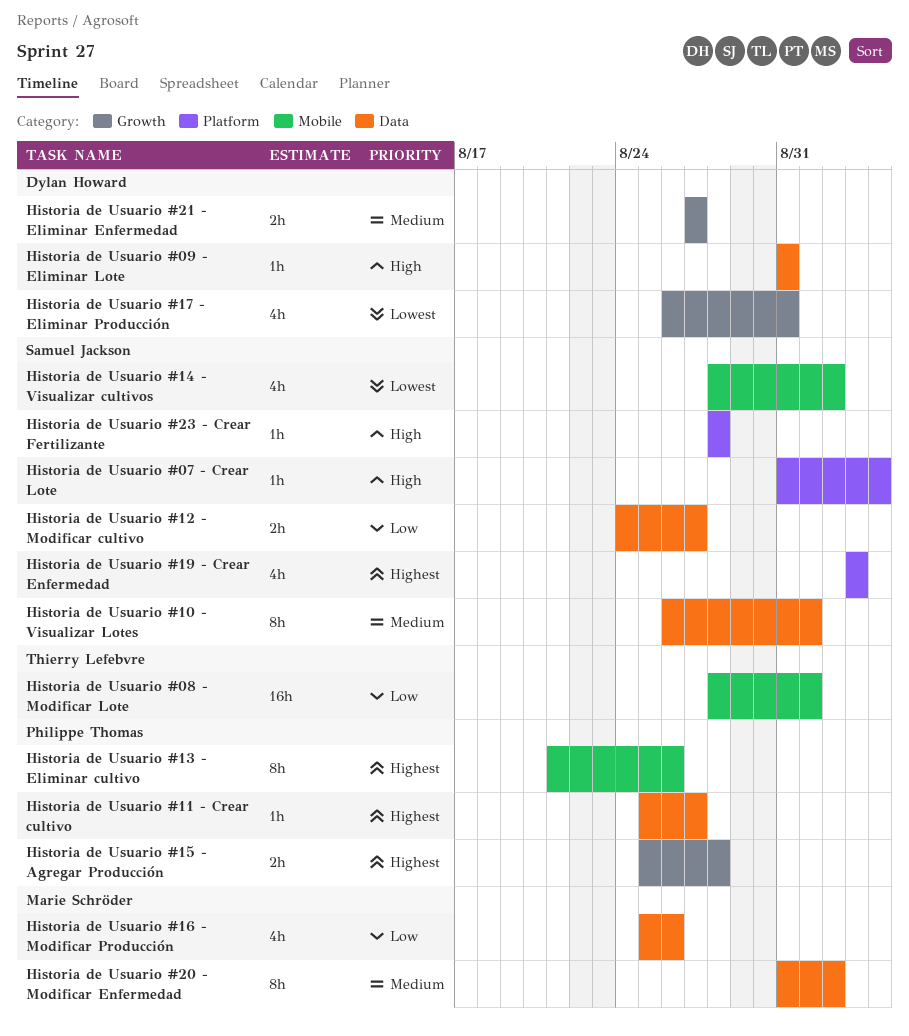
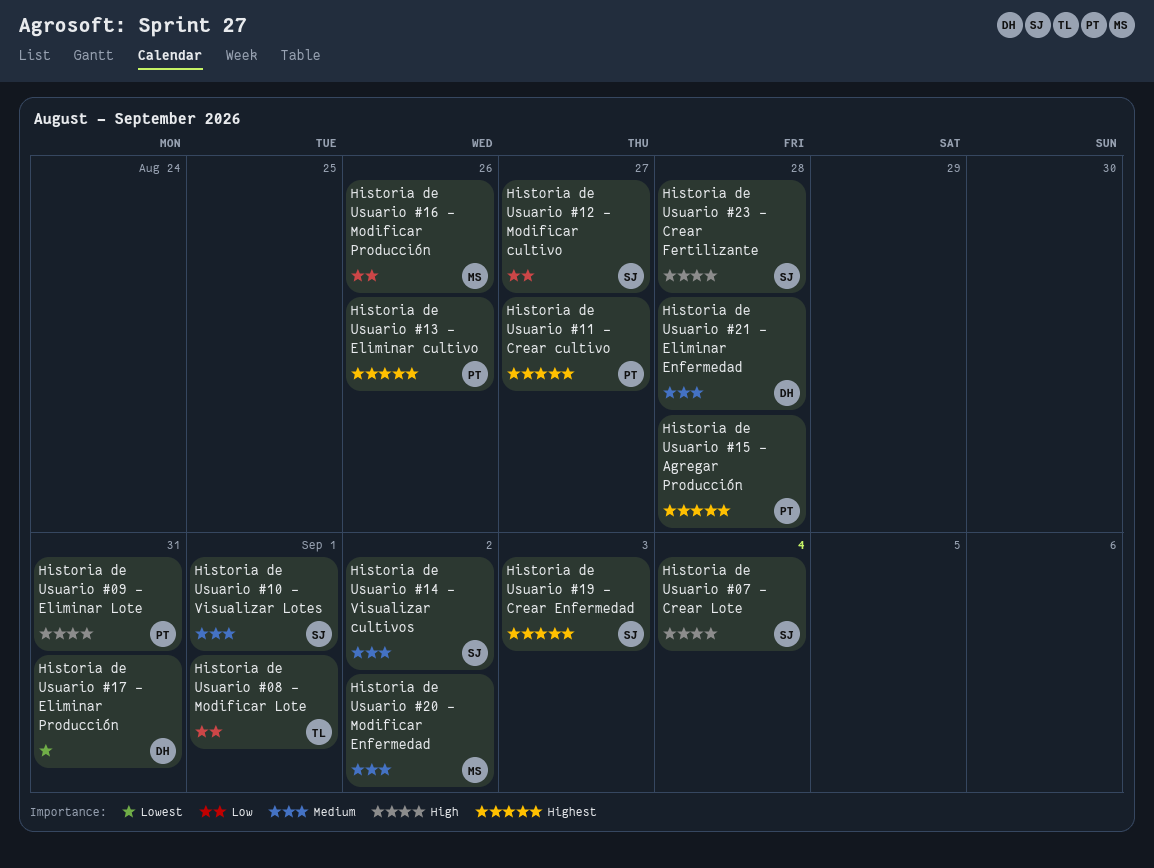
Historia de Usuario #09 - Eliminar Lote, owner: Dylan Howard -> Philippe Thomas
Historia de Usuario #14 - Visualizar cultivos, priority: Lowest -> Medium
Historia de Usuario #21 - Eliminar Enfermedad, due: Aug 27 -> Aug 28

